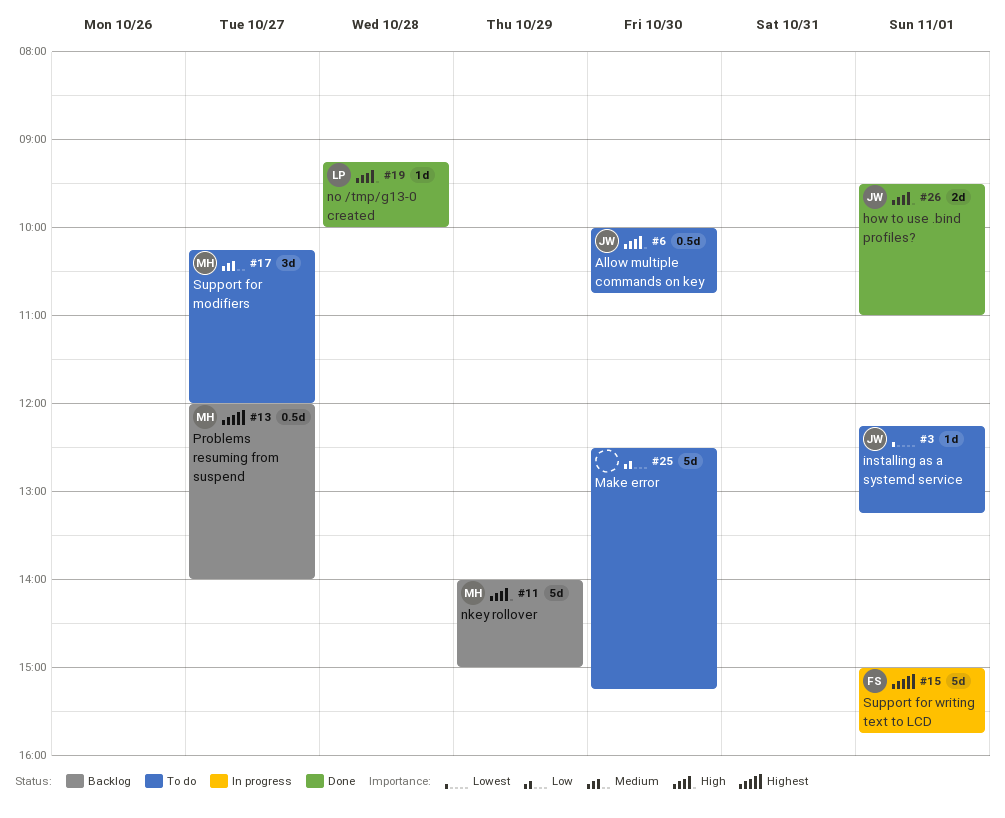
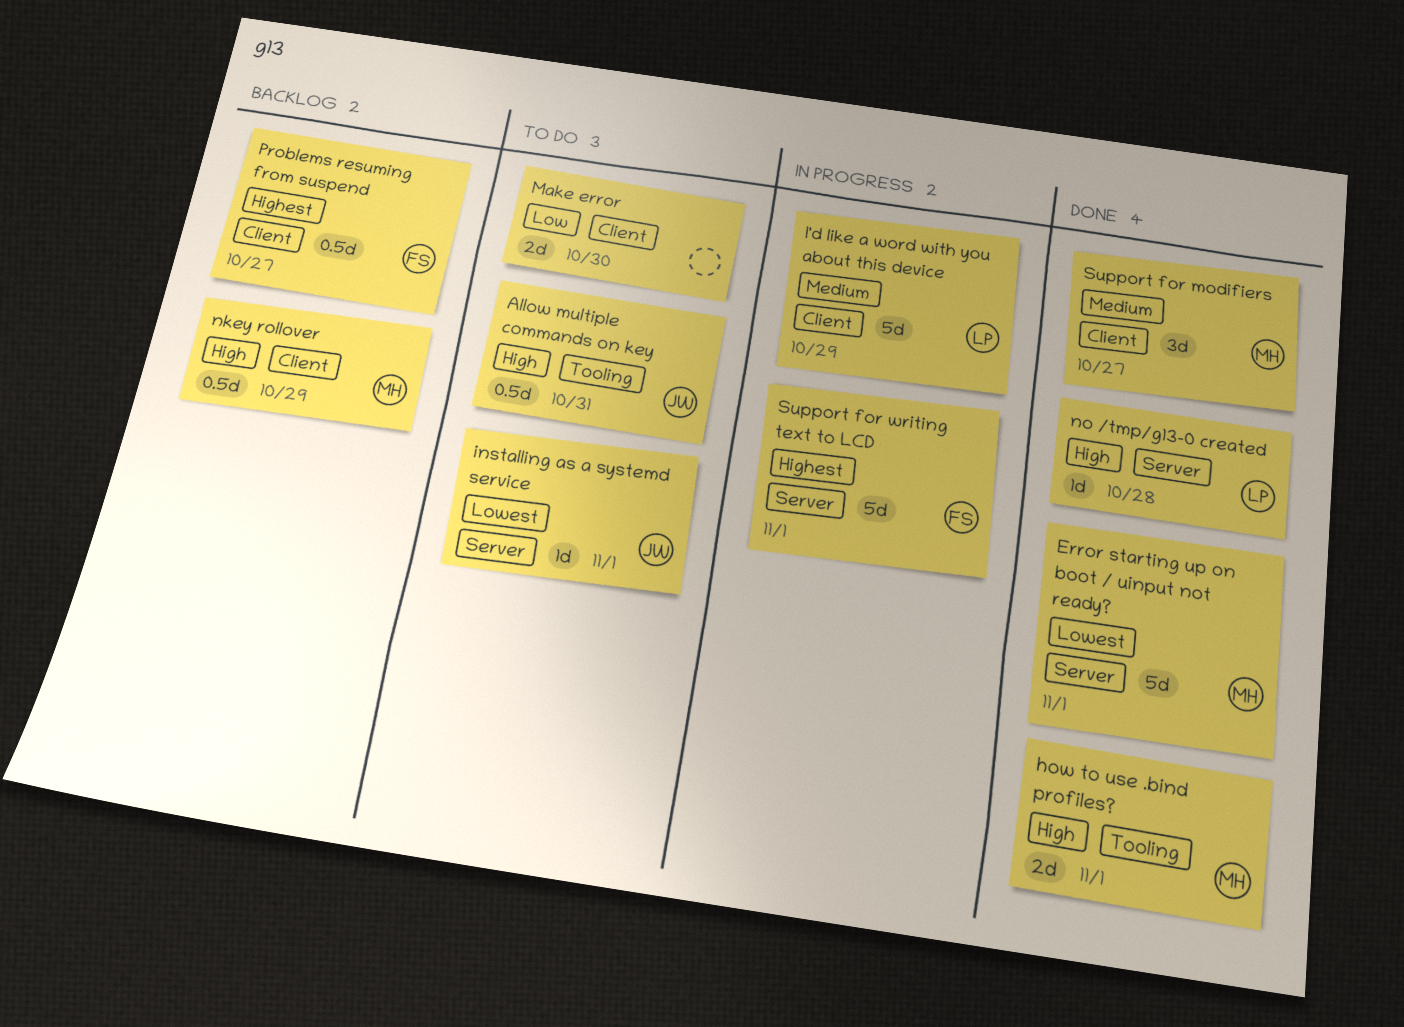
Allow multiple commands on key, day: Oct 30 -> Oct 31
Error starting up on boot / uinput not ready?: none -> present
how to use .bind profiles?, owner: JW -> MH
I'd like a word with you about this device: none -> present
Make error, estimate: 5d -> 2d
nkey rollover, estimate: 5d -> 0.5d
Problems resuming from suspend, owner: MH -> FS
Support for modifiers, status: To do -> Done

